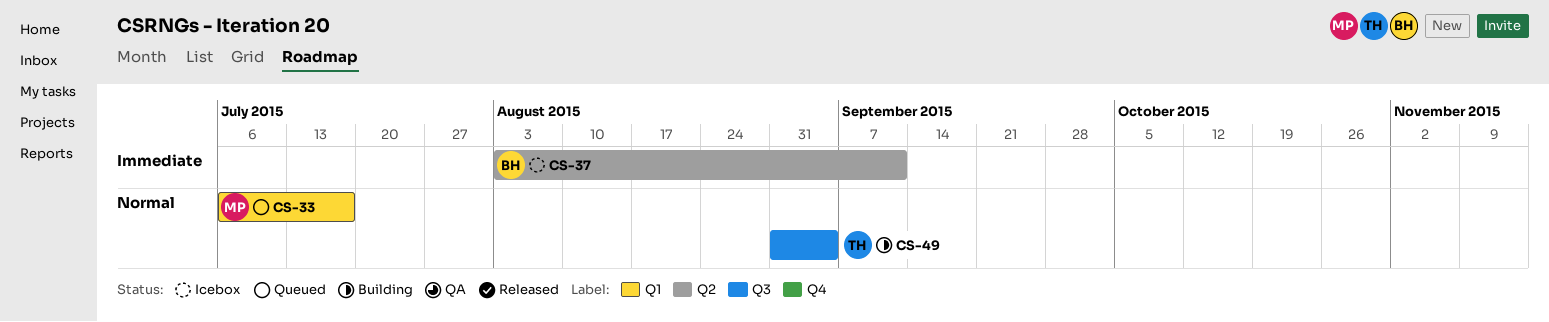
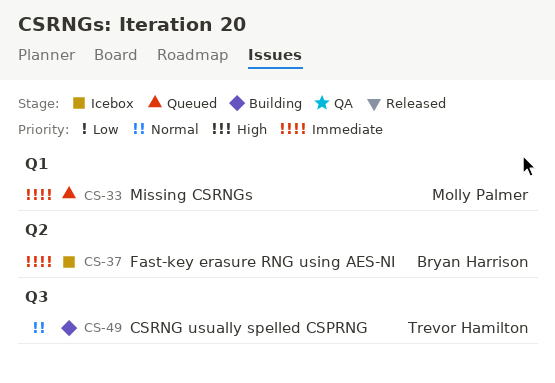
CS-33, priority: Normal -> Immediate

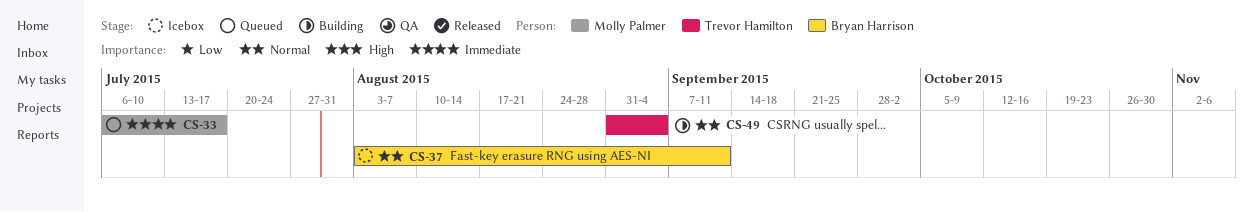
CS-37, priority: Immediate -> Normal

